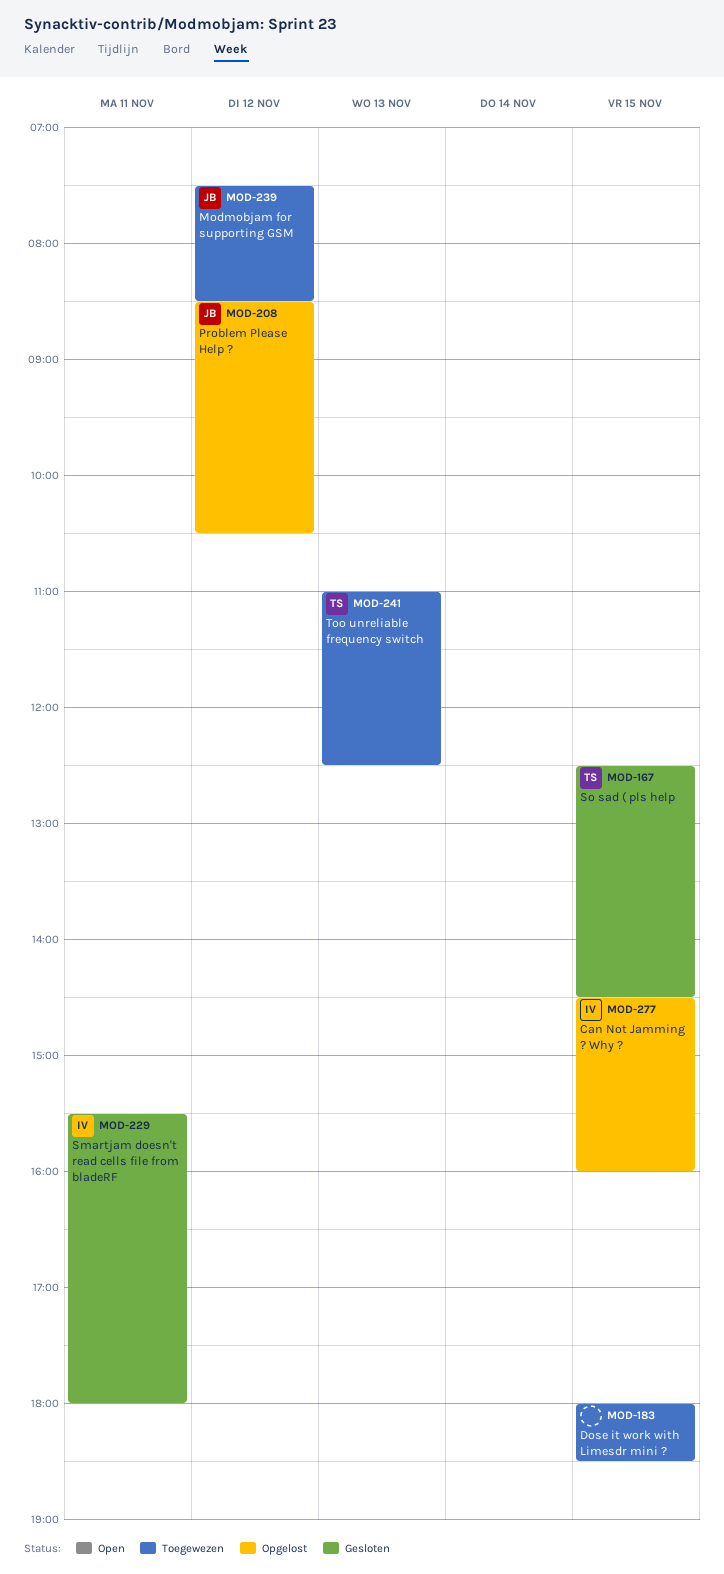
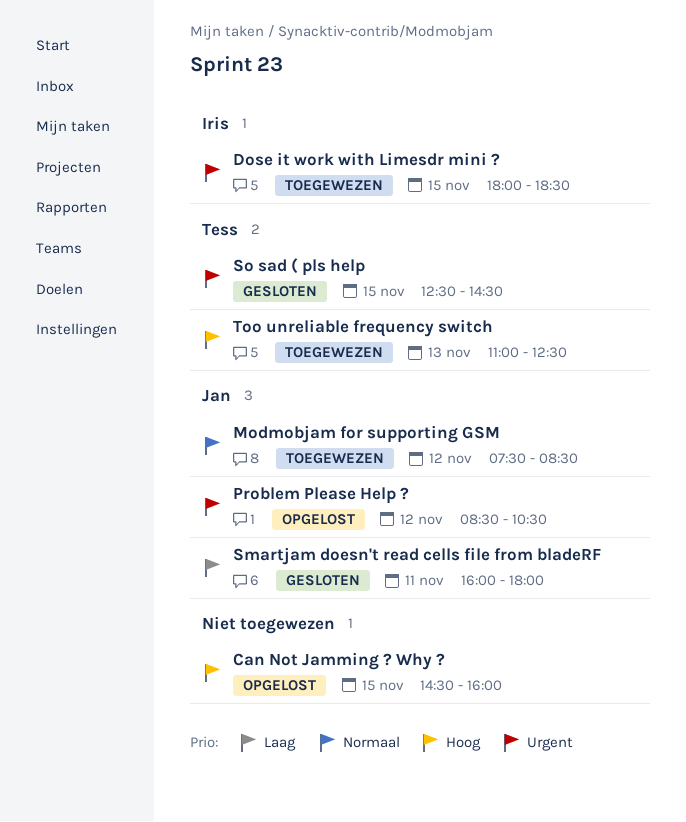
Can Not Jamming ? Why ?, owner: Iris -> none
Dose it work with Limesdr mini ?, owner: none -> Iris
Smartjam doesn't read cells file from bladeRF, owner: Iris -> Jan
Smartjam doesn't read cells file from bladeRF, begins: 15:30 -> 16:00

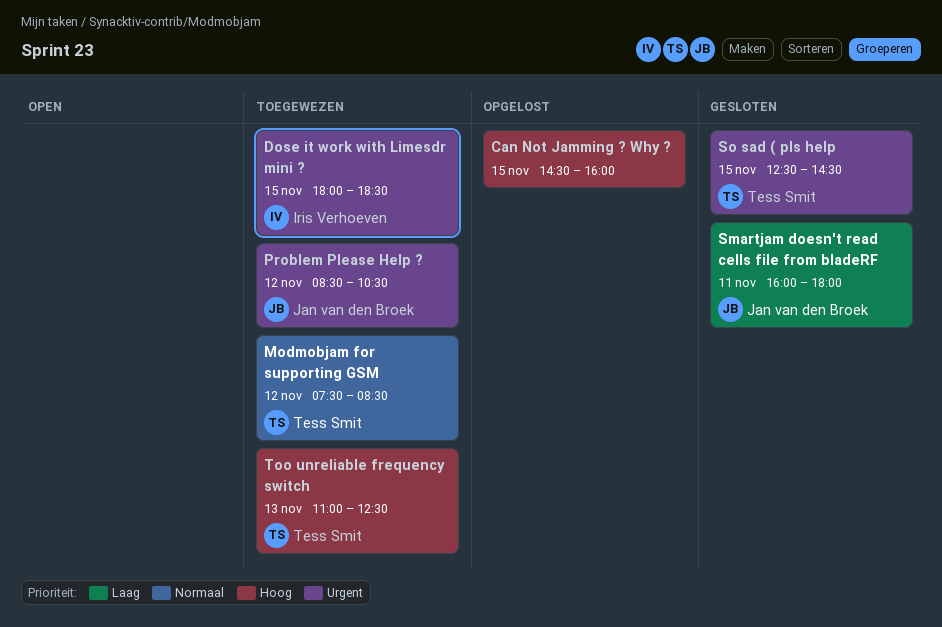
Modmobjam for supporting GSM, owner: Jan van den Broek -> Tess Smit
Problem Please Help ?, status: Opgelost -> Toegewezen

